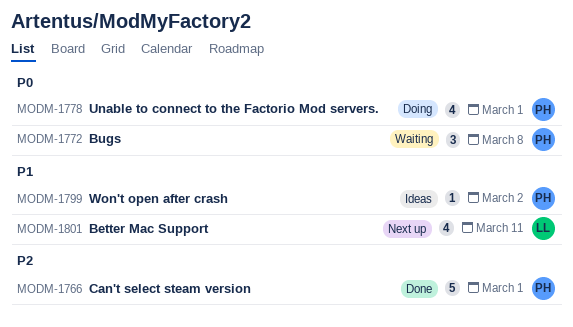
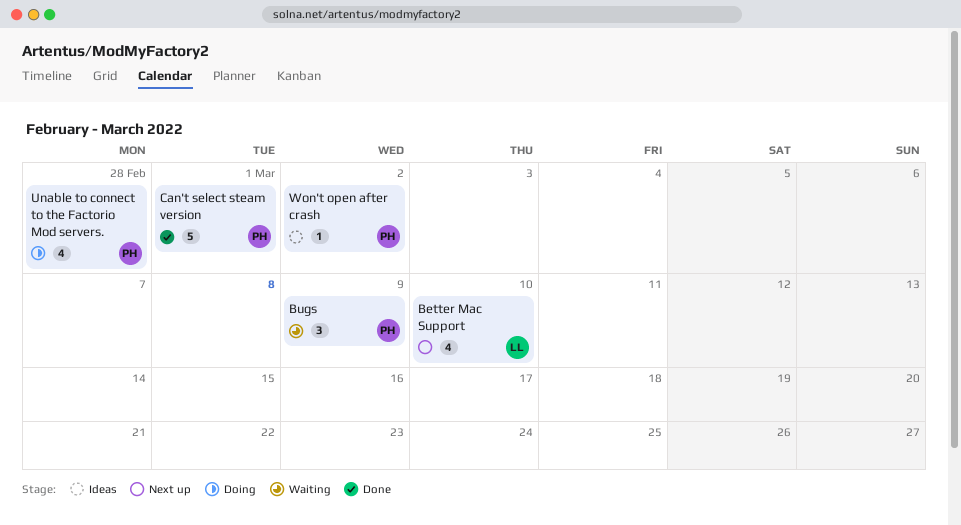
Better Mac Support, due: Mar 11 -> Mar 10
Bugs, due: Mar 8 -> Mar 9
Unable to connect to the Factorio Mod servers., due: Mar 1 -> Feb 28

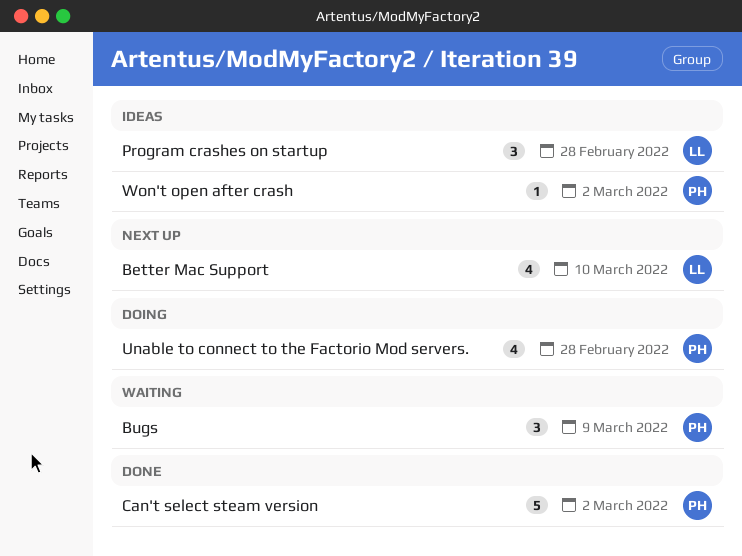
Can't select steam version, due: Mar 1 -> Mar 2
Program crashes on startup: none -> present

